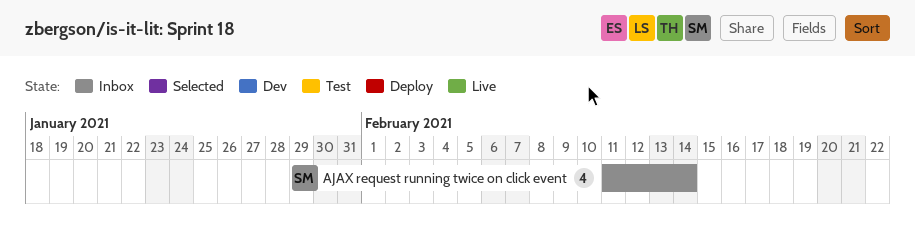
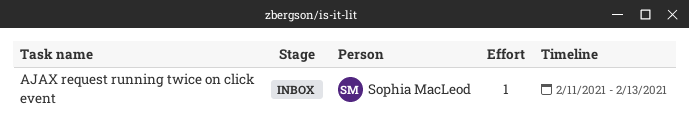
AJAX request running twice on click event, estimate: 4 -> 1
AJAX request running twice on click event, due: Feb 14 -> Feb 13

